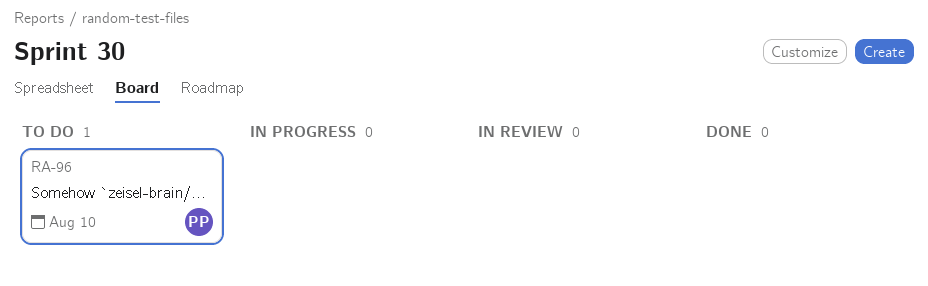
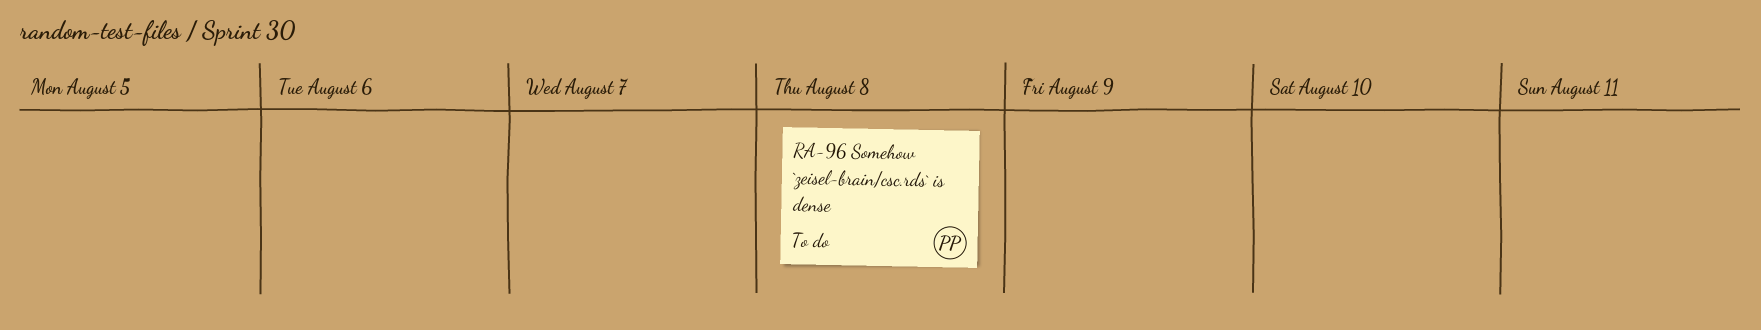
RA-96, due: Aug 10 -> Aug 8

